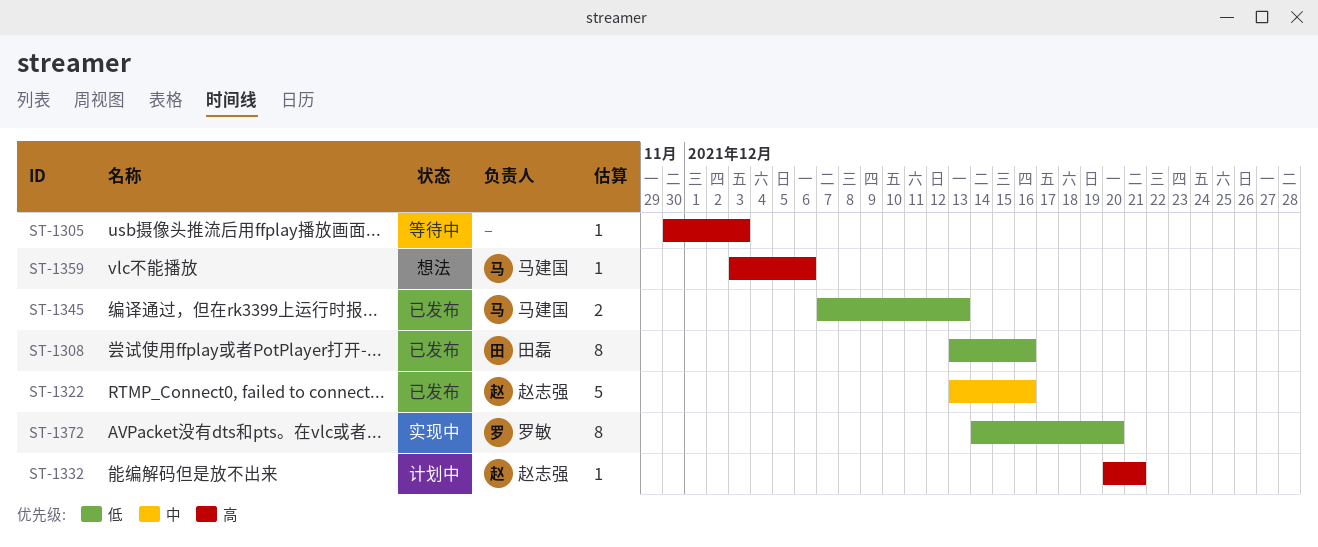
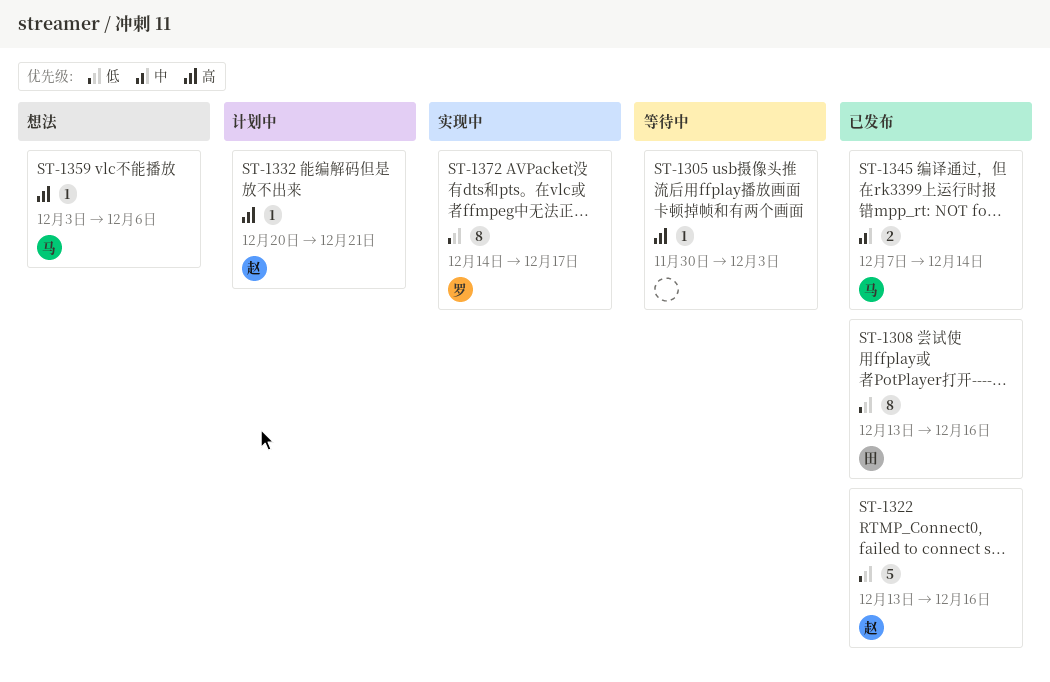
ST-1322, priority: 中 -> 低
ST-1345, priority: 低 -> 中
ST-1345, due: Dec 13 -> Dec 14
ST-1372, due: Dec 20 -> Dec 17

